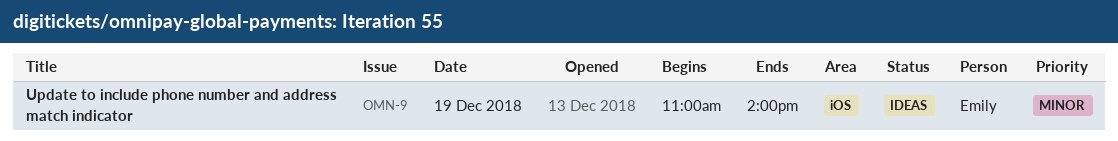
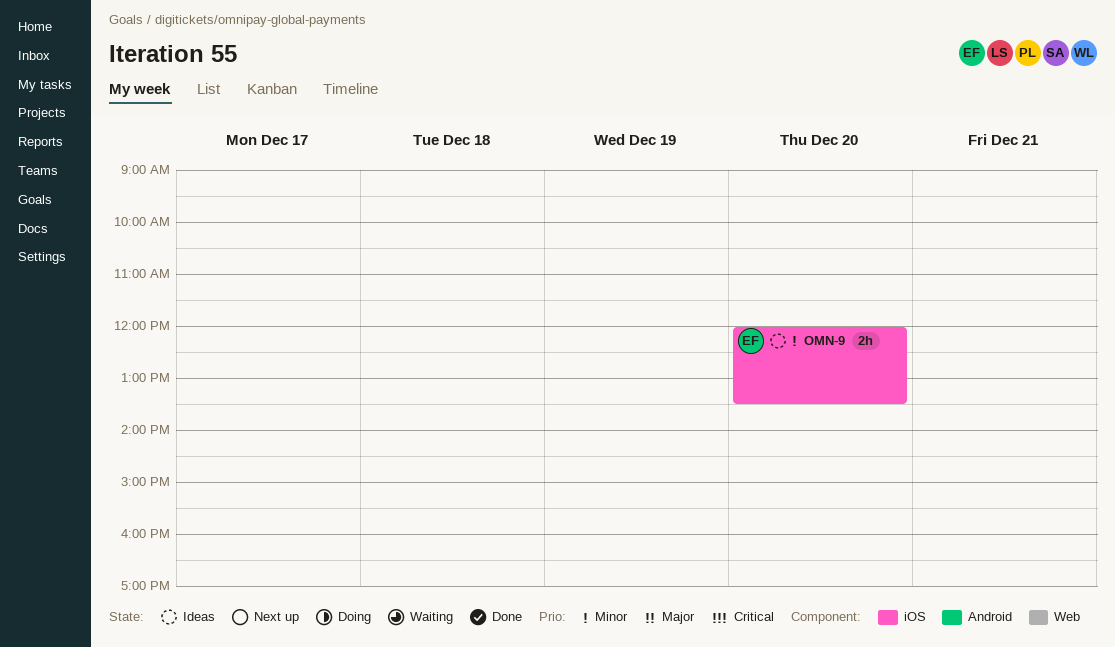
OMN-9, day: Dec 19 -> Dec 20
OMN-9, begins: 11:00 -> 12:00
OMN-9, ends: 14:00 -> 13:30

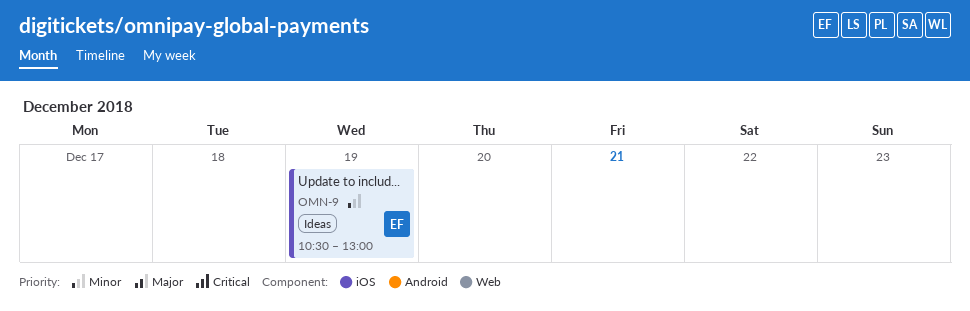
OMN-9, day: Dec 20 -> Dec 19
OMN-9, begins: 12:00 -> 10:30
OMN-9, ends: 13:30 -> 13:00

